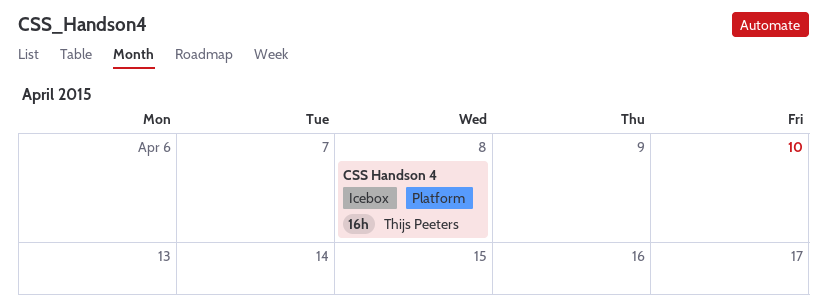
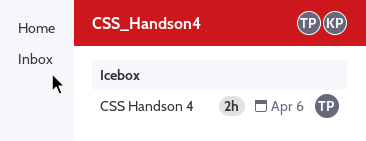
CSS Handson 4, estimate: 16h -> 2h
CSS Handson 4, due: Apr 8 -> Apr 6

